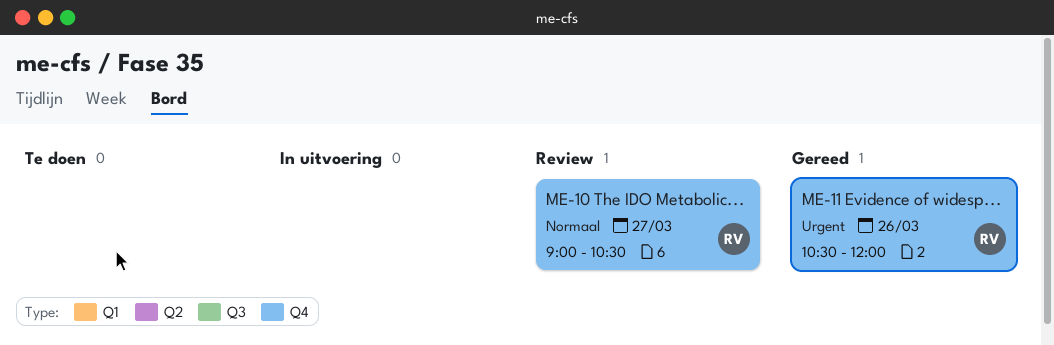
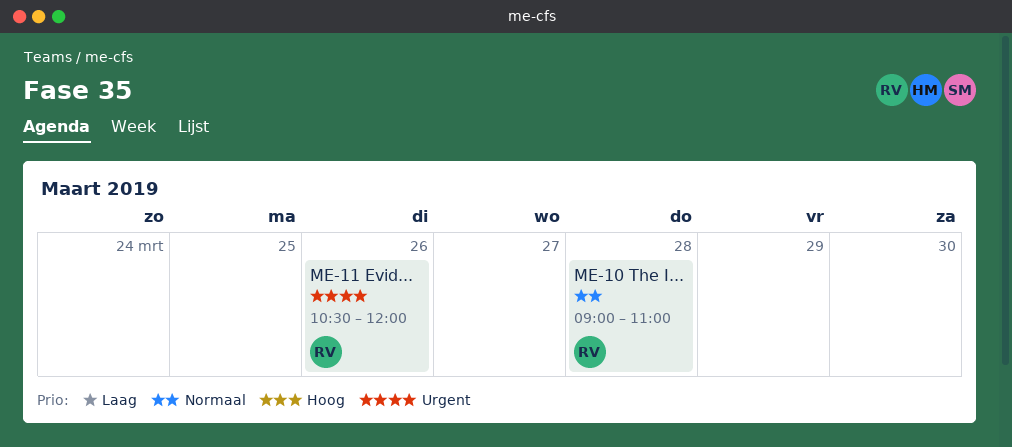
ME-10, day: Mar 27 -> Mar 28
ME-10, ends: 10:30 -> 11:00

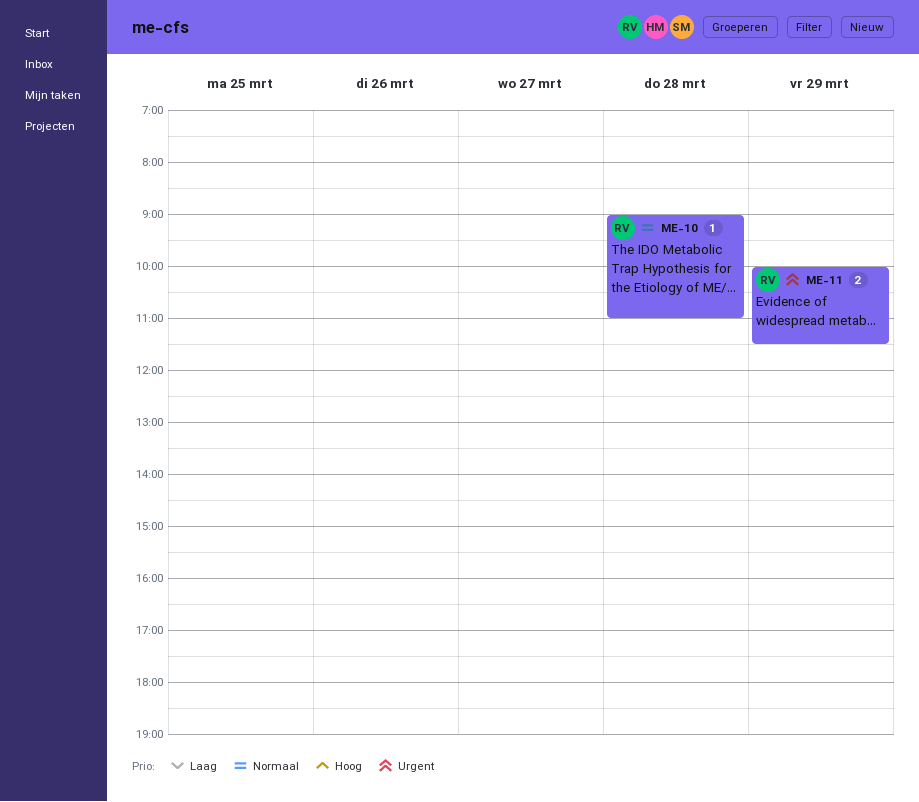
ME-11, day: Mar 26 -> Mar 29
ME-11, begins: 10:30 -> 10:00
ME-11, ends: 12:00 -> 11:30

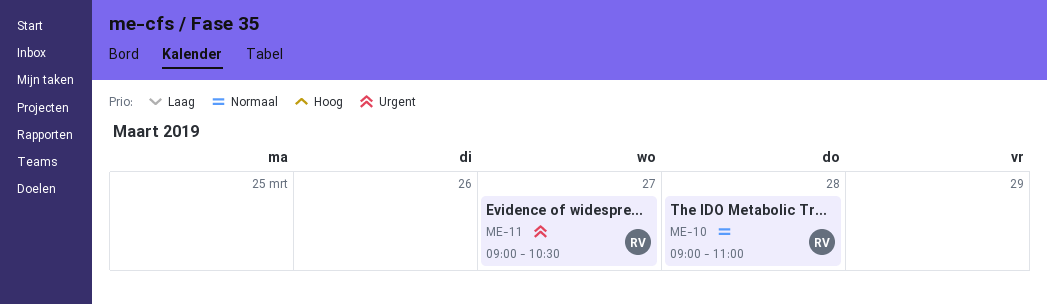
ME-11, day: Mar 29 -> Mar 27
ME-11, begins: 10:00 -> 09:00
ME-11, ends: 11:30 -> 10:30

